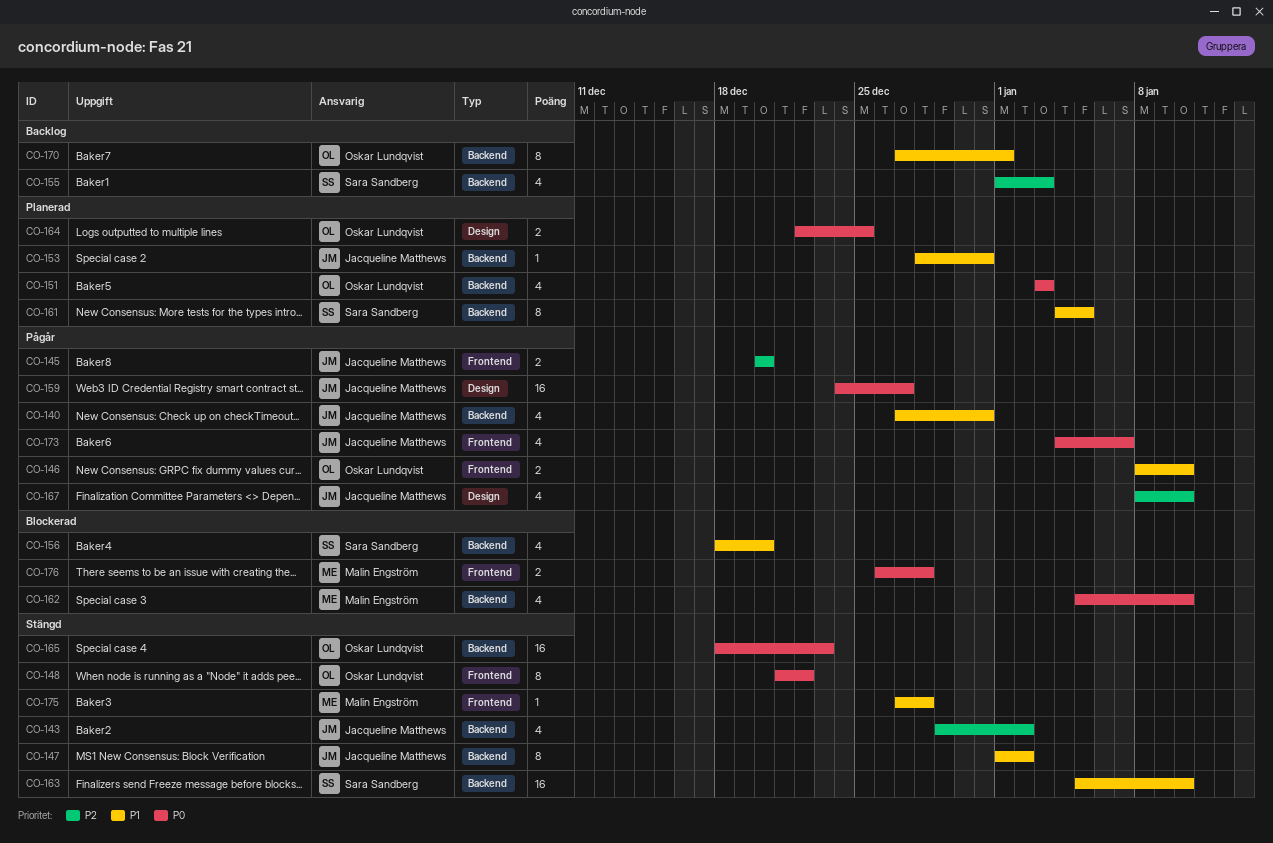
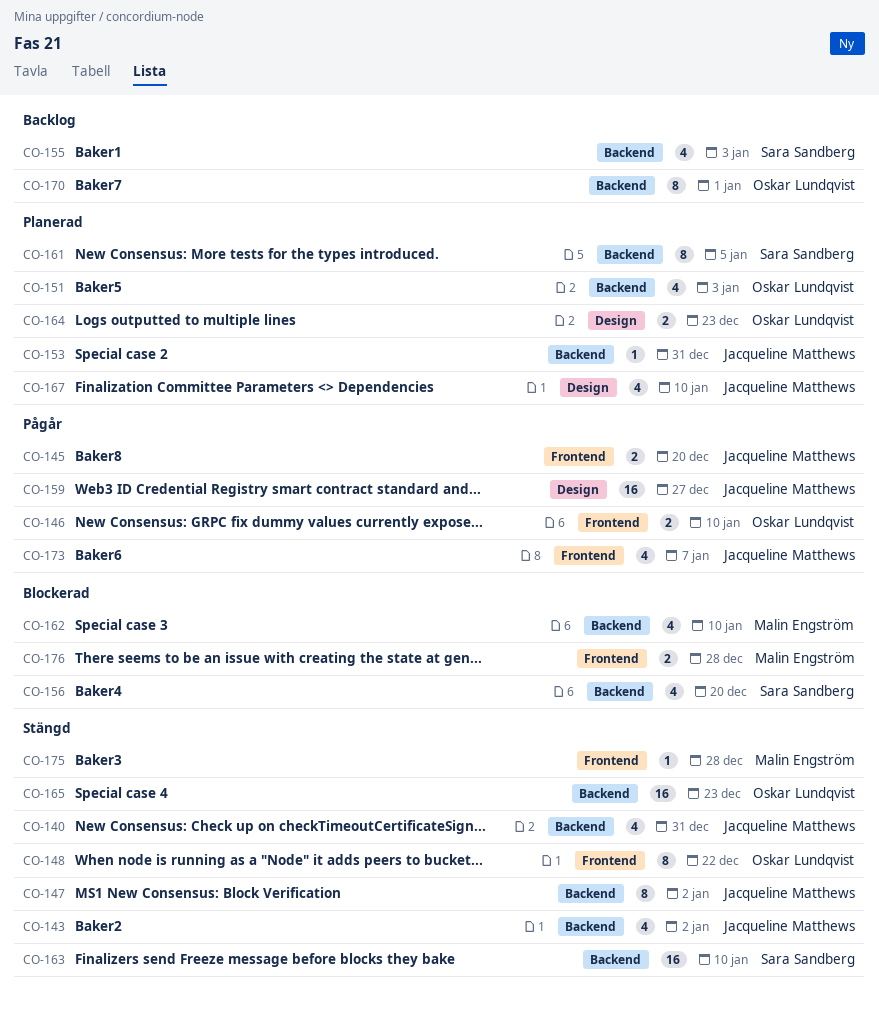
CO-140, status: Pågår -> Stängd
CO-164, due: Dec 25 -> Dec 23
CO-167, status: Pågår -> Planerad

